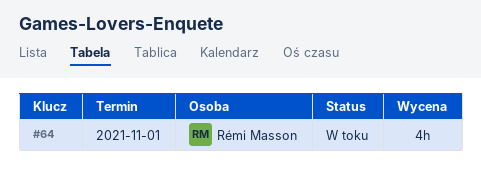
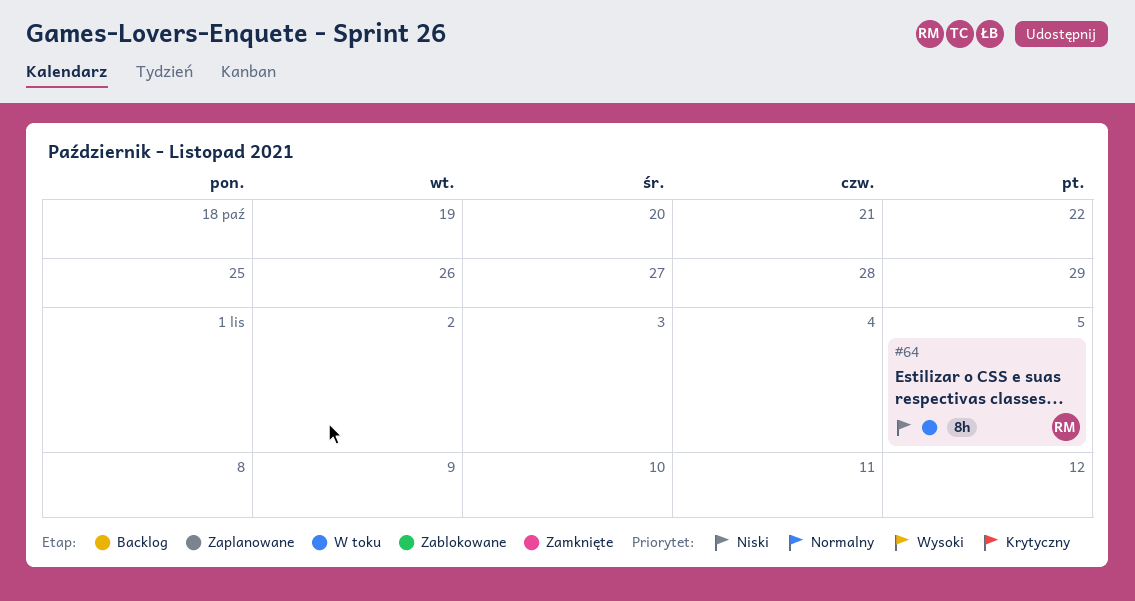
#64, estimate: 4h -> 8h
#64, due: Nov 1 -> Nov 5

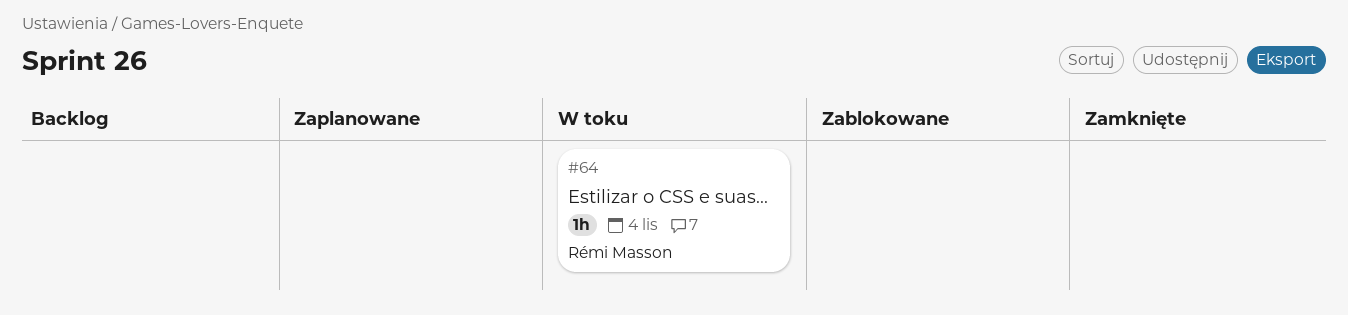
#64, estimate: 8h -> 1h
#64, due: Nov 5 -> Nov 4

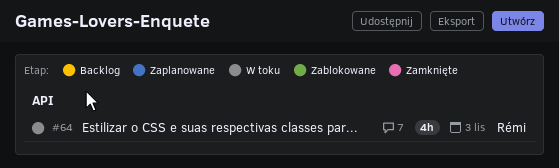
#64, estimate: 1h -> 4h
#64, due: Nov 4 -> Nov 3

